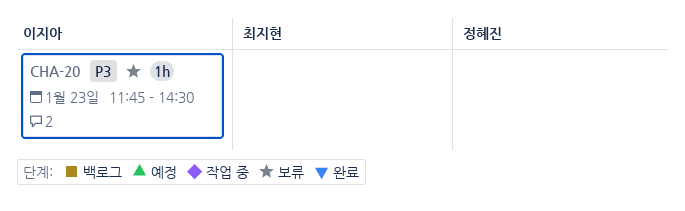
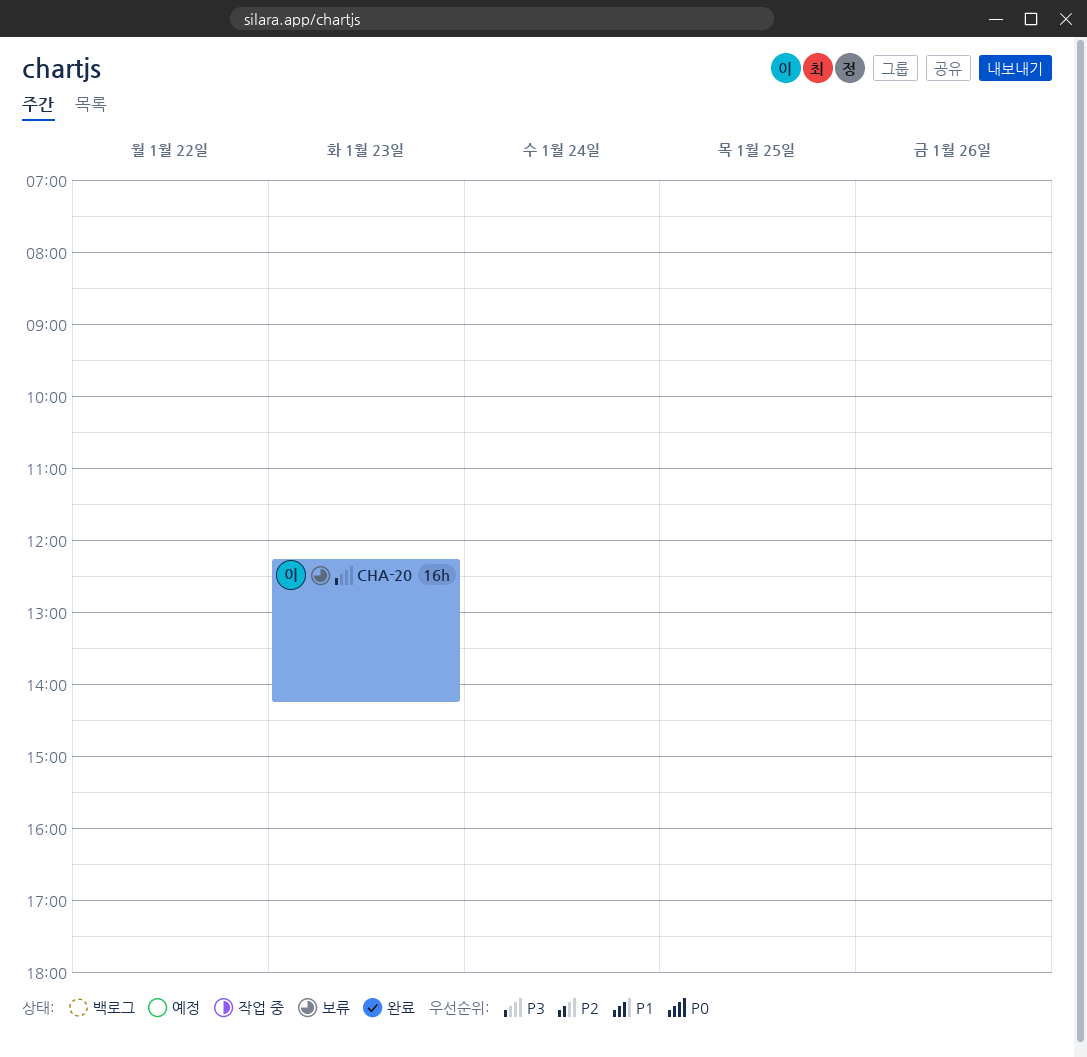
CHA-20, estimate: 1h -> 16h
CHA-20, begins: 11:45 -> 12:15
CHA-20, ends: 14:30 -> 14:15

